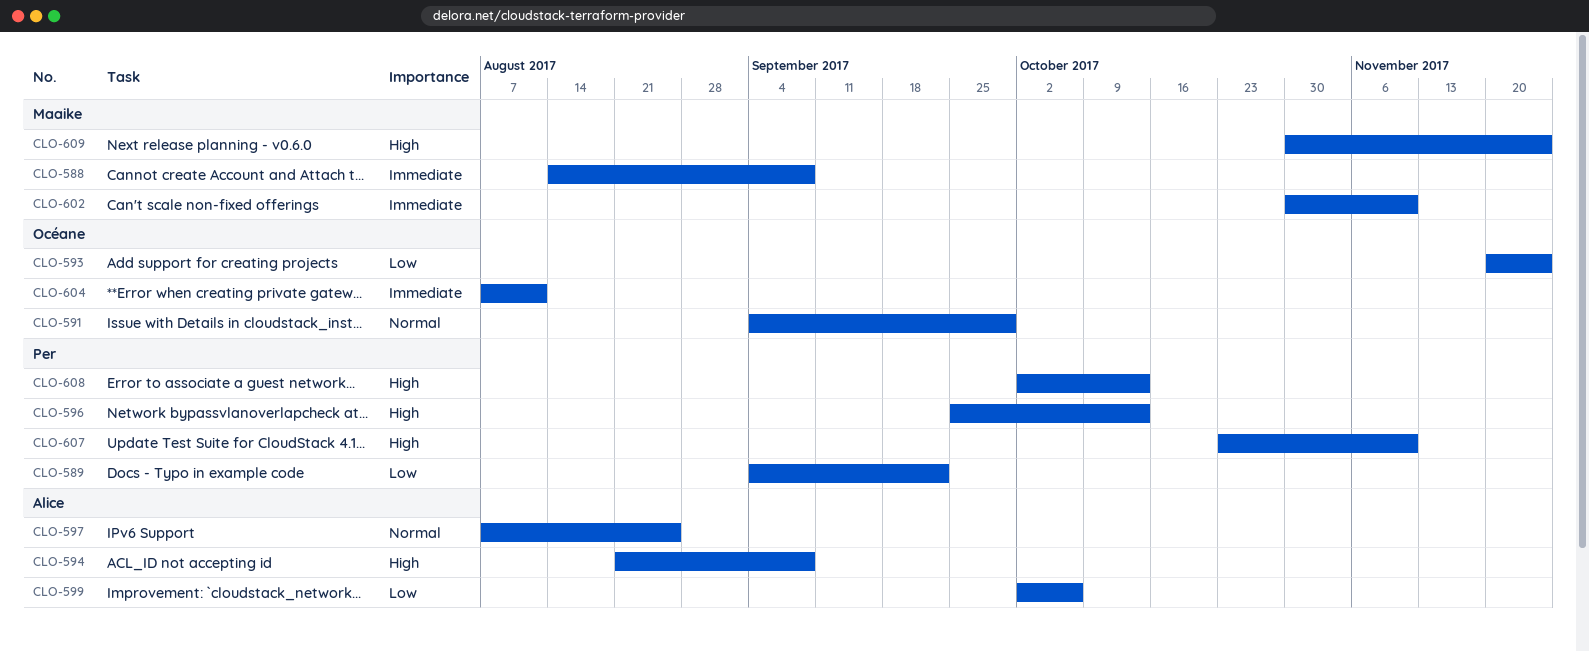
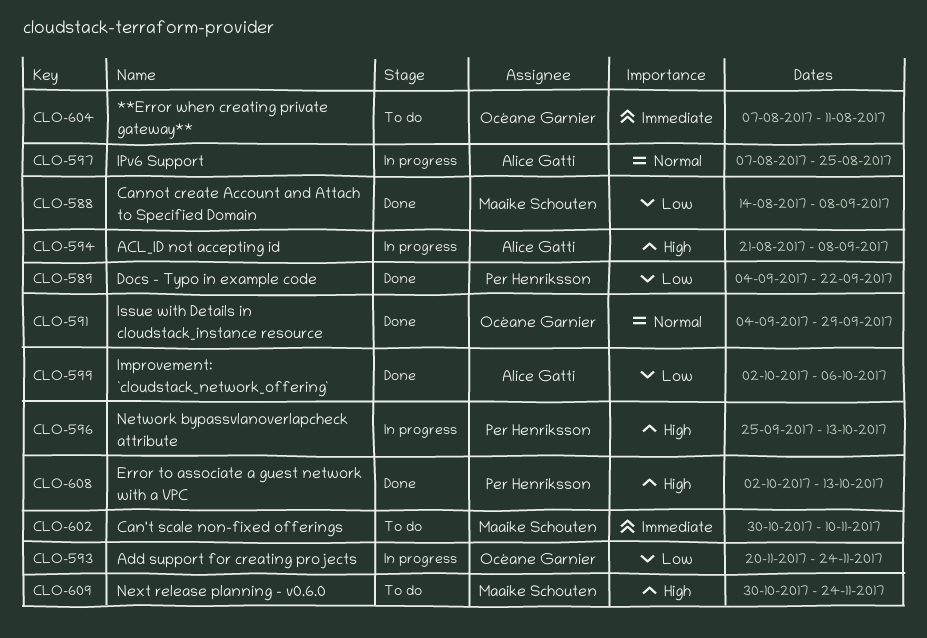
CLO-588, priority: Immediate -> Low
CLO-607: present -> none

